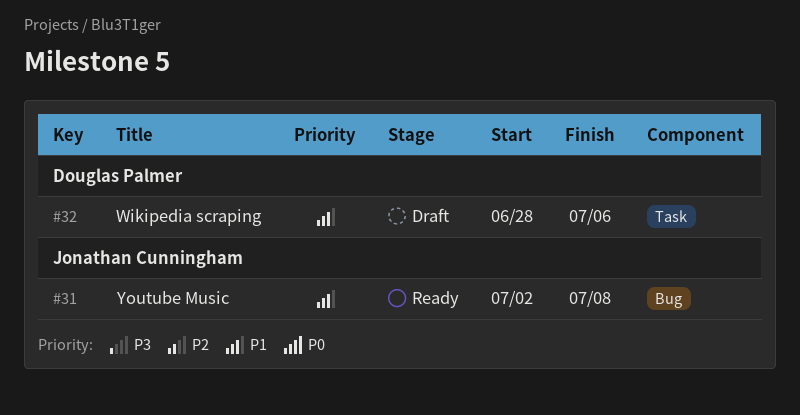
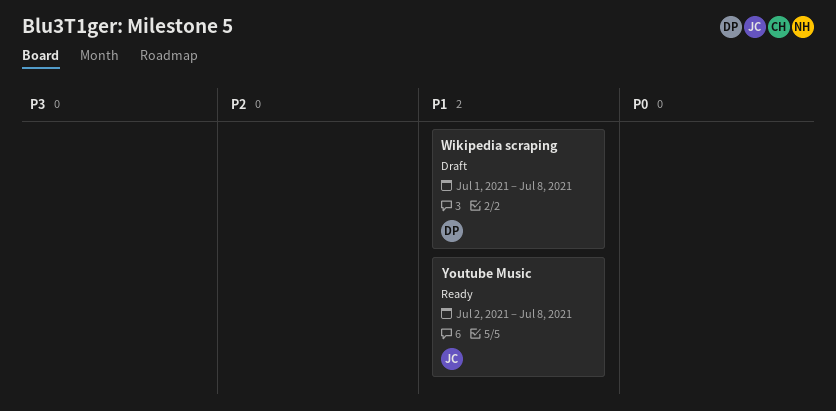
Wikipedia scraping, start: Jun 28 -> Jul 1
Wikipedia scraping, due: Jul 6 -> Jul 8

